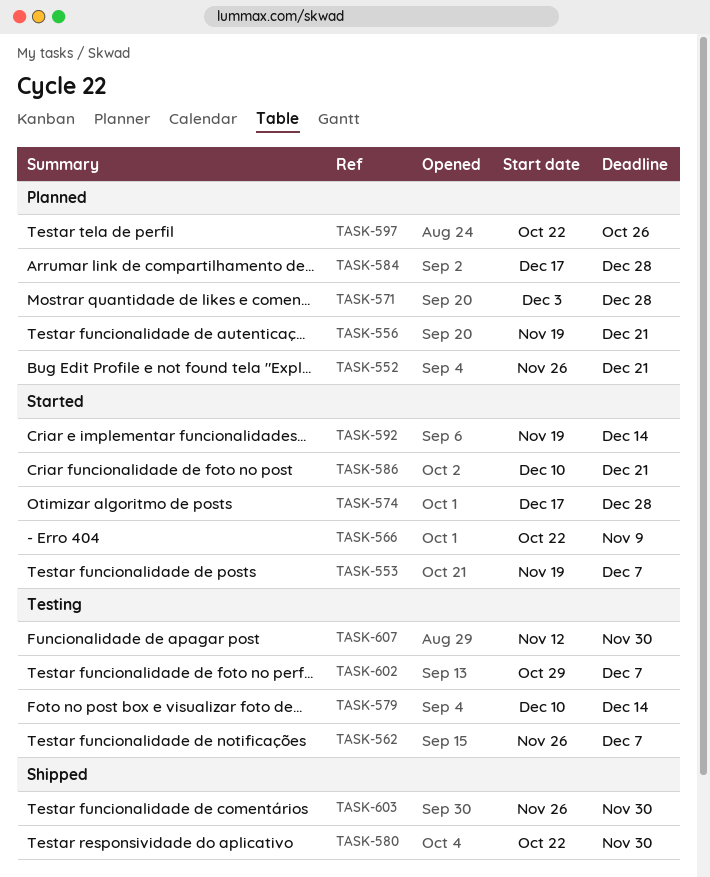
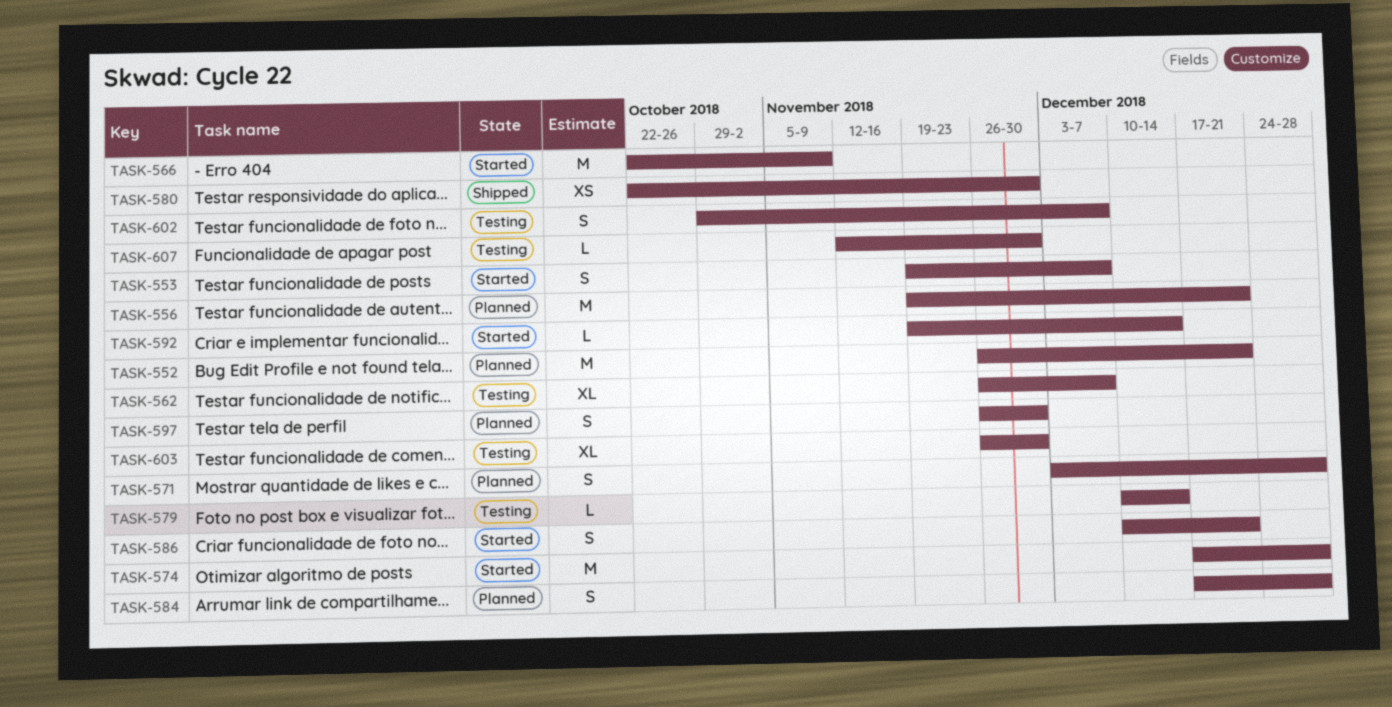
TASK-597, start: Oct 22 -> Nov 26
TASK-597, due: Oct 26 -> Nov 30
TASK-603, status: Shipped -> Testing

